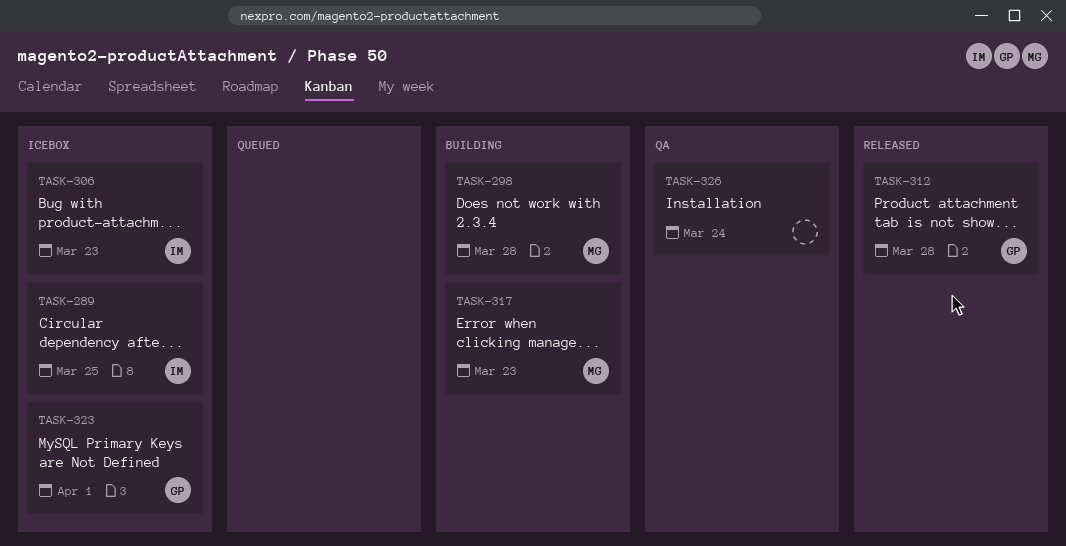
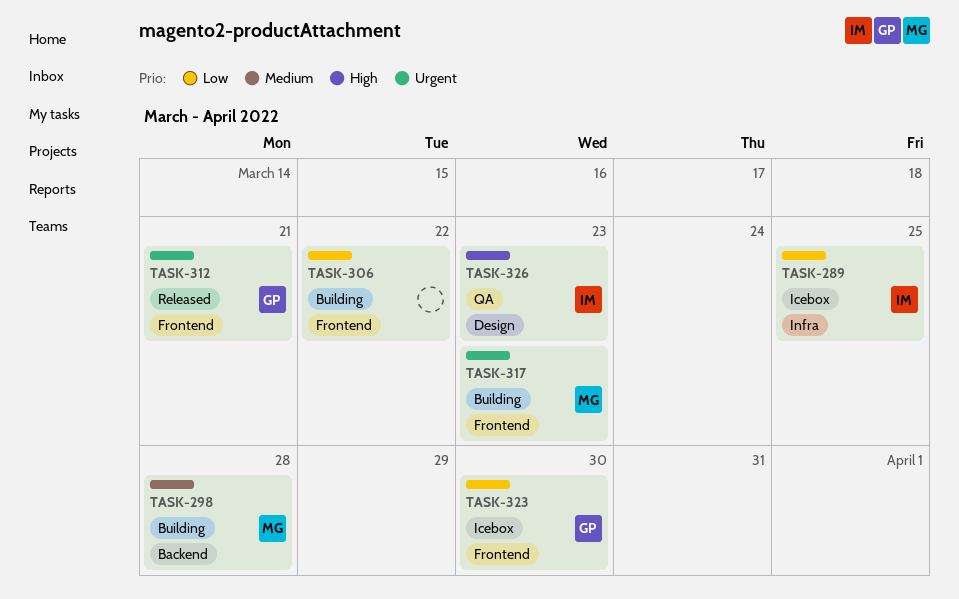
TASK-306, status: Icebox -> Building
TASK-306, owner: IM -> none
TASK-306, due: Mar 23 -> Mar 22
TASK-312, due: Mar 28 -> Mar 21
TASK-323, due: Apr 1 -> Mar 30
TASK-326, owner: none -> IM
TASK-326, due: Mar 24 -> Mar 23

